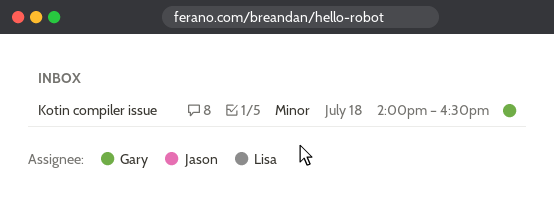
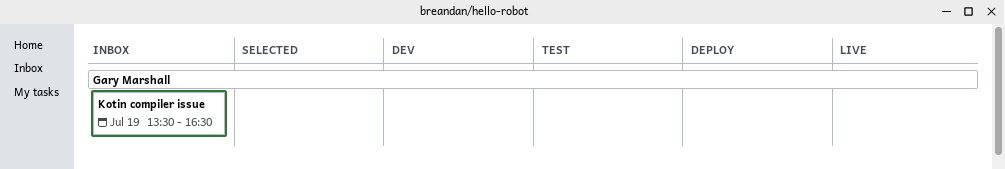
Kotin compiler issue, day: Jul 18 -> Jul 19
Kotin compiler issue, begins: 14:00 -> 13:30

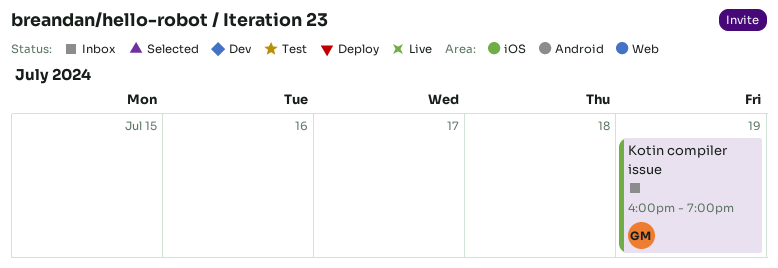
Kotin compiler issue, begins: 13:30 -> 16:00
Kotin compiler issue, ends: 16:30 -> 19:00

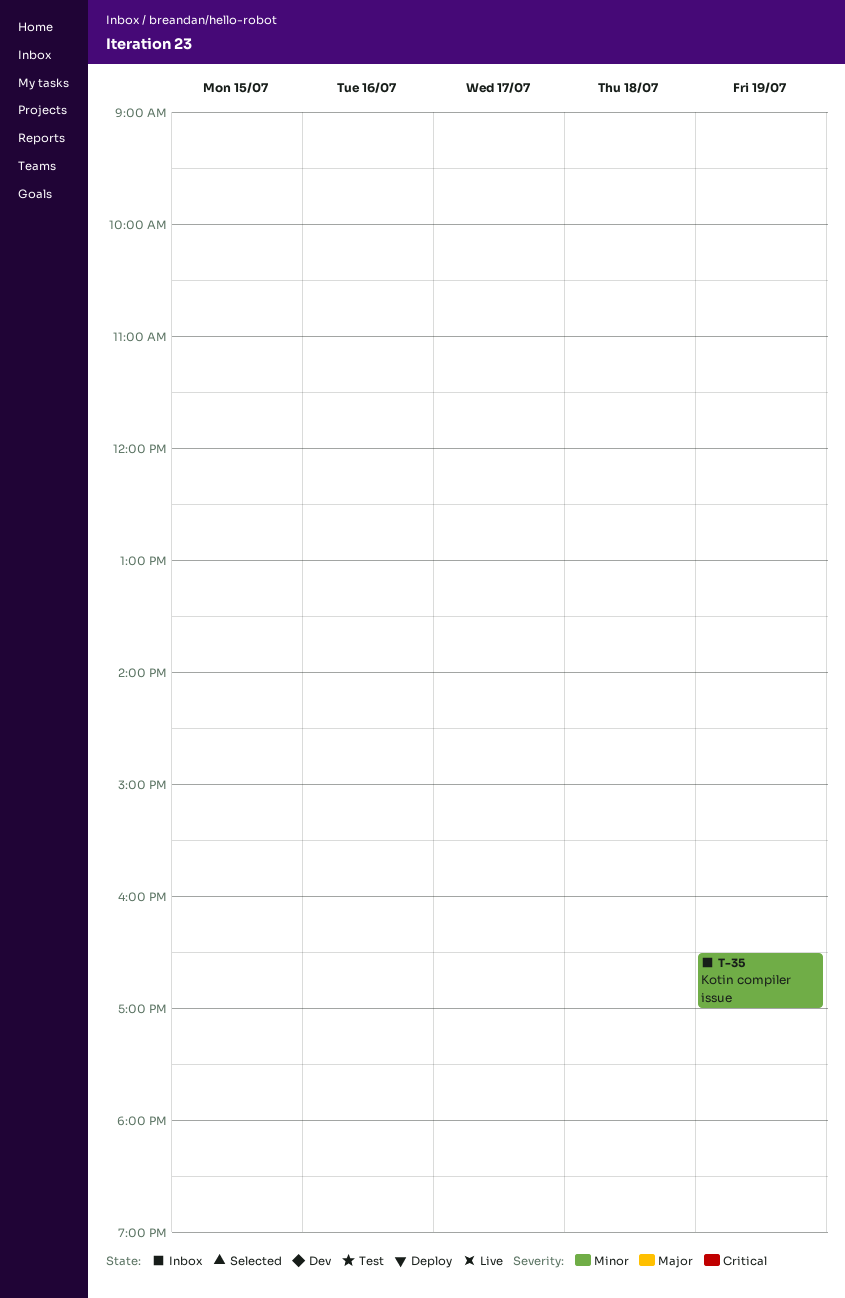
Kotin compiler issue, begins: 16:00 -> 16:30
Kotin compiler issue, ends: 19:00 -> 17:00

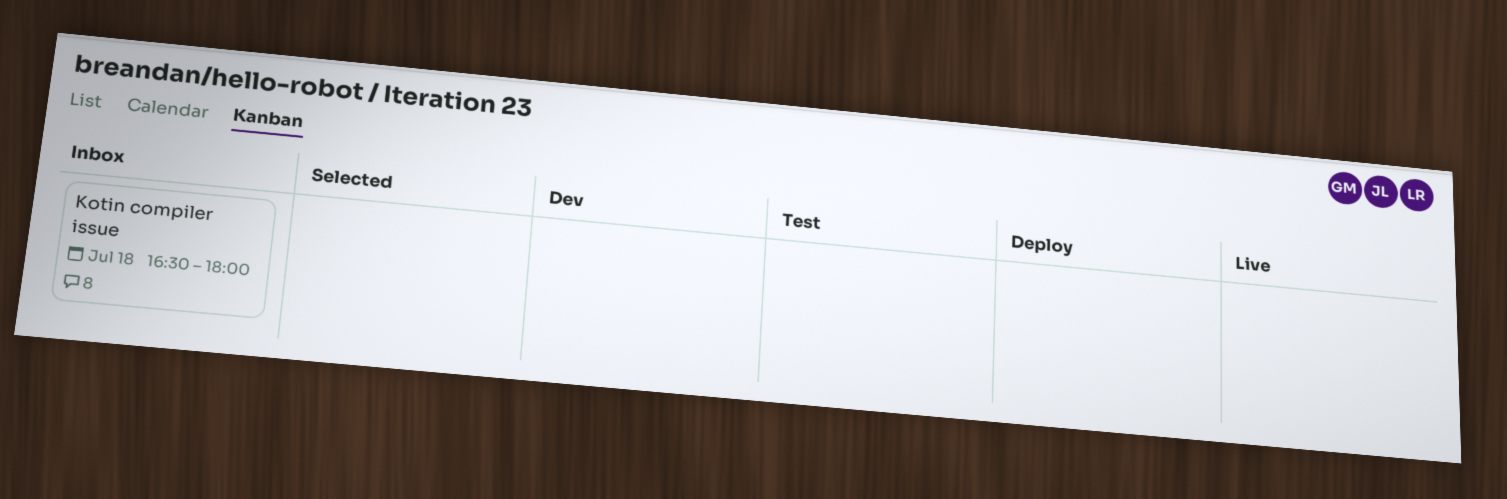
Kotin compiler issue, day: Jul 19 -> Jul 18
Kotin compiler issue, ends: 17:00 -> 18:00

